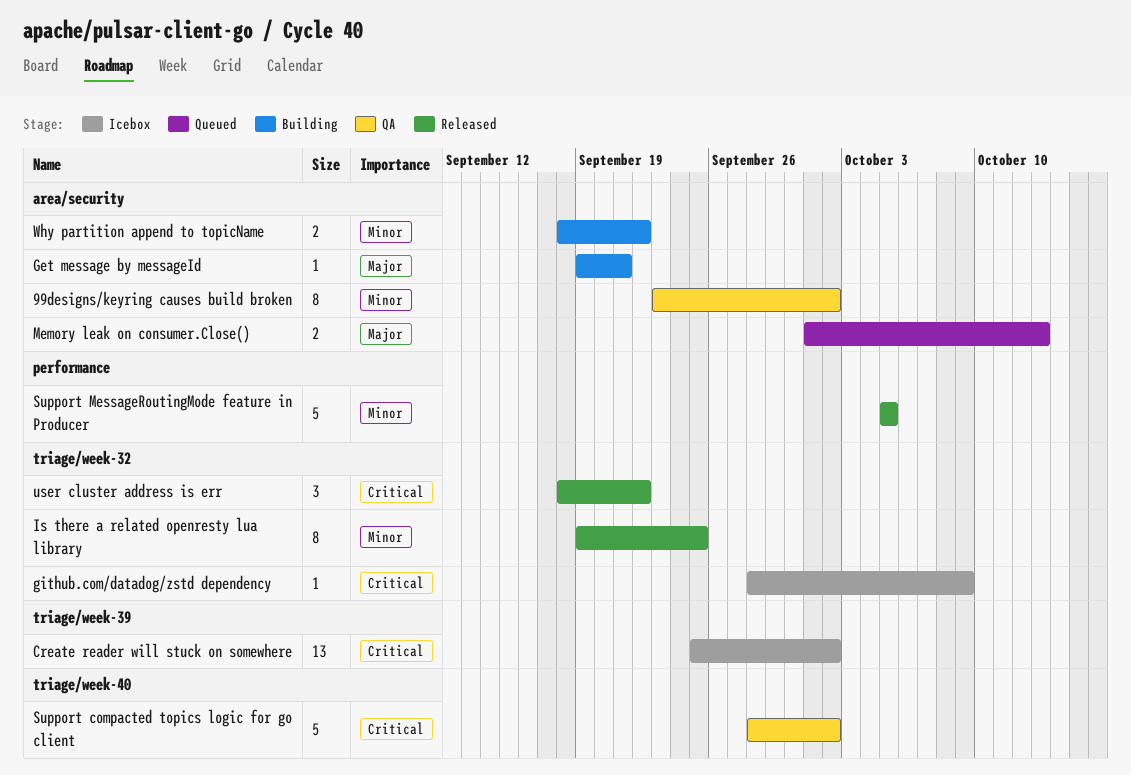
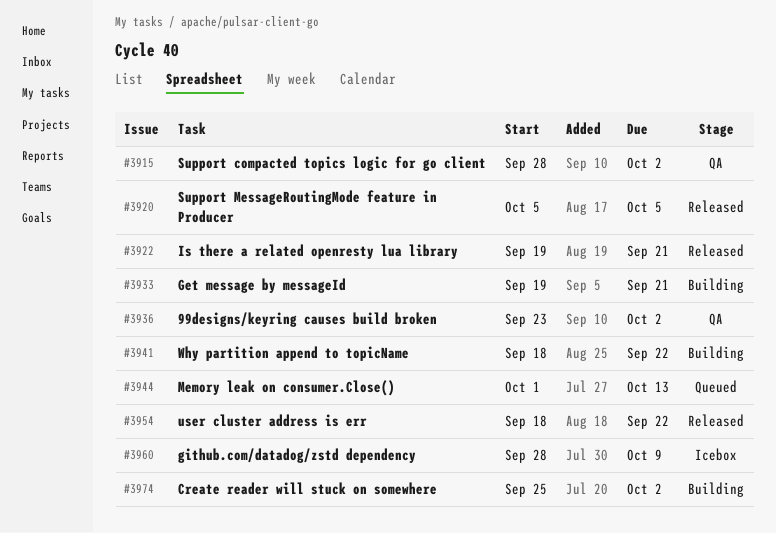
Create reader will stuck on somewhere, status: Icebox -> Building
Is there a related openresty lua library, due: Sep 25 -> Sep 21

